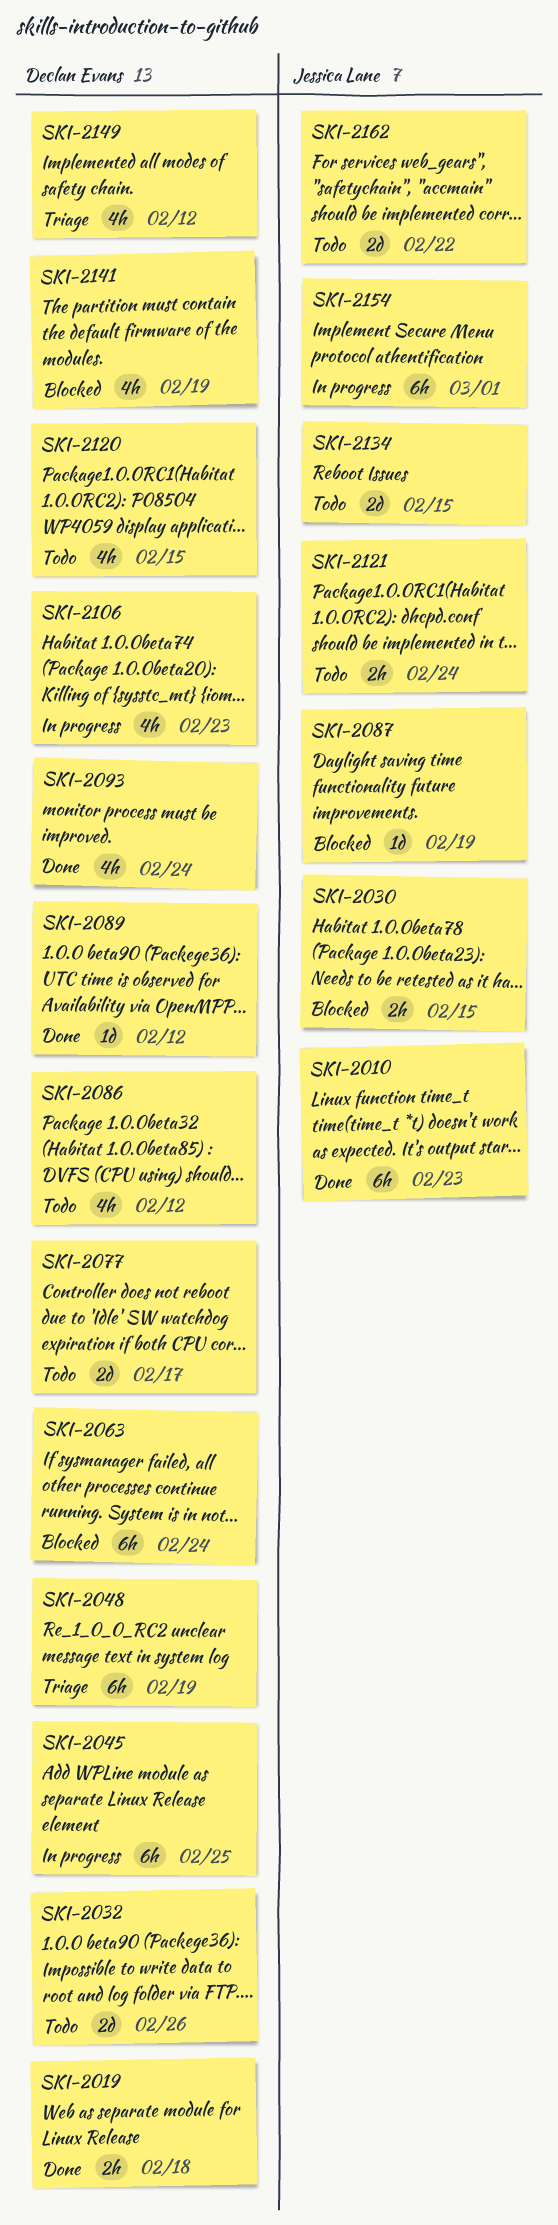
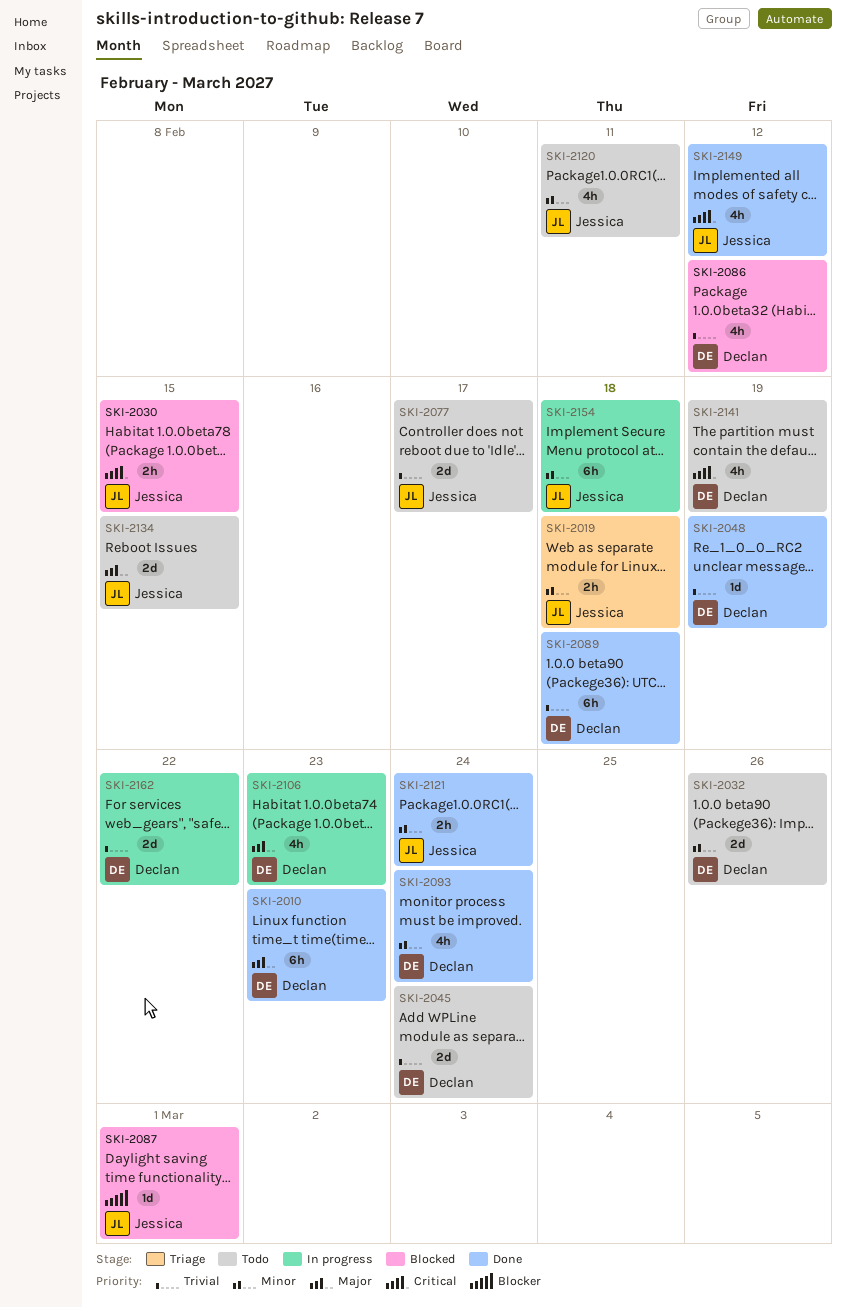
SKI-2010, owner: Jessica Lane -> Declan Evans
SKI-2019, status: Done -> Triage
SKI-2019, owner: Declan Evans -> Jessica Lane
SKI-2045, status: In progress -> Todo
SKI-2045, estimate: 6h -> 2d
SKI-2045, due: Feb 25 -> Feb 24
SKI-2048, status: Triage -> Done
SKI-2048, estimate: 6h -> 1d
SKI-2063: present -> none
SKI-2077, owner: Declan Evans -> Jessica Lane
SKI-2086, status: Todo -> Blocked
SKI-2087, due: Feb 19 -> Mar 1
SKI-2089, estimate: 1d -> 6h
SKI-2089, due: Feb 12 -> Feb 18
SKI-2120, owner: Declan Evans -> Jessica Lane
SKI-2120, due: Feb 15 -> Feb 11
SKI-2121, status: Todo -> Done
SKI-2141, status: Blocked -> Todo
SKI-2149, status: Triage -> Done
SKI-2149, owner: Declan Evans -> Jessica Lane
SKI-2154, due: Mar 1 -> Feb 18
SKI-2162, status: Todo -> In progress
SKI-2162, owner: Jessica Lane -> Declan Evans

